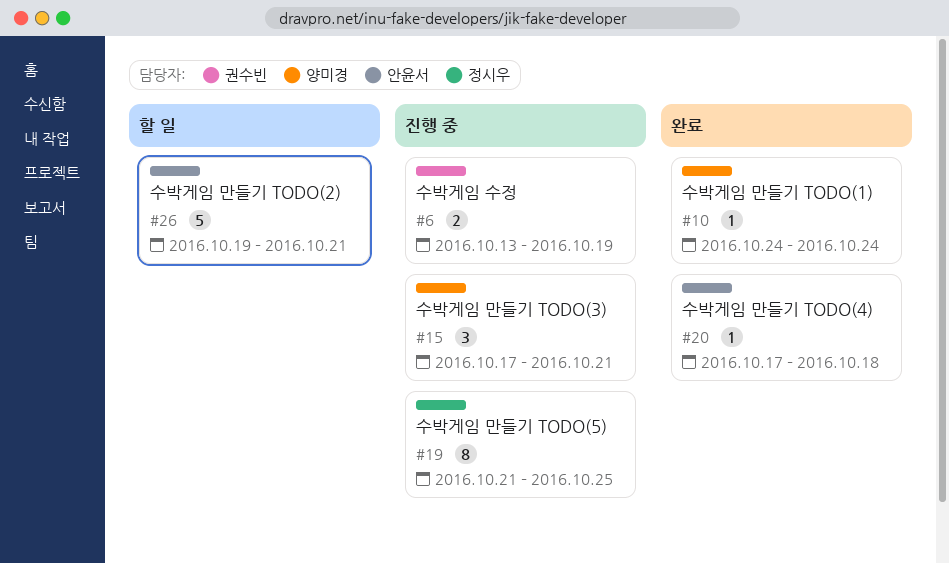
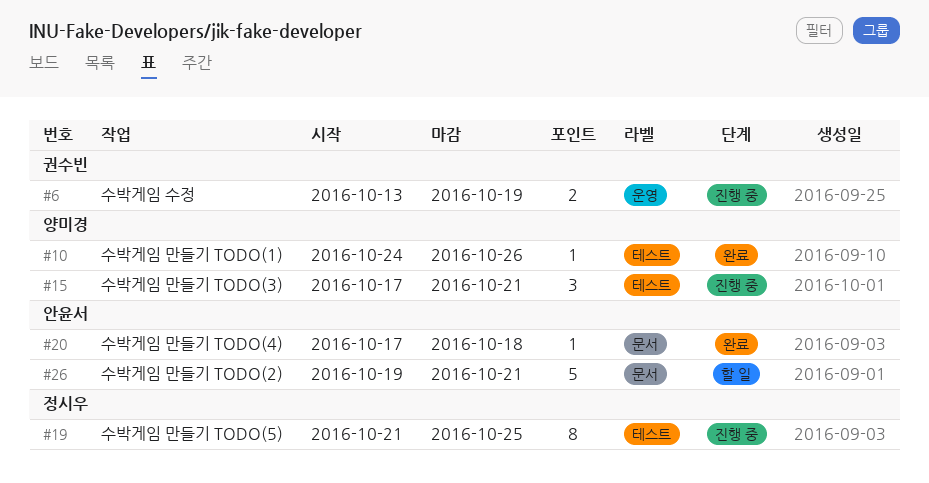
#10, due: Oct 24 -> Oct 26

